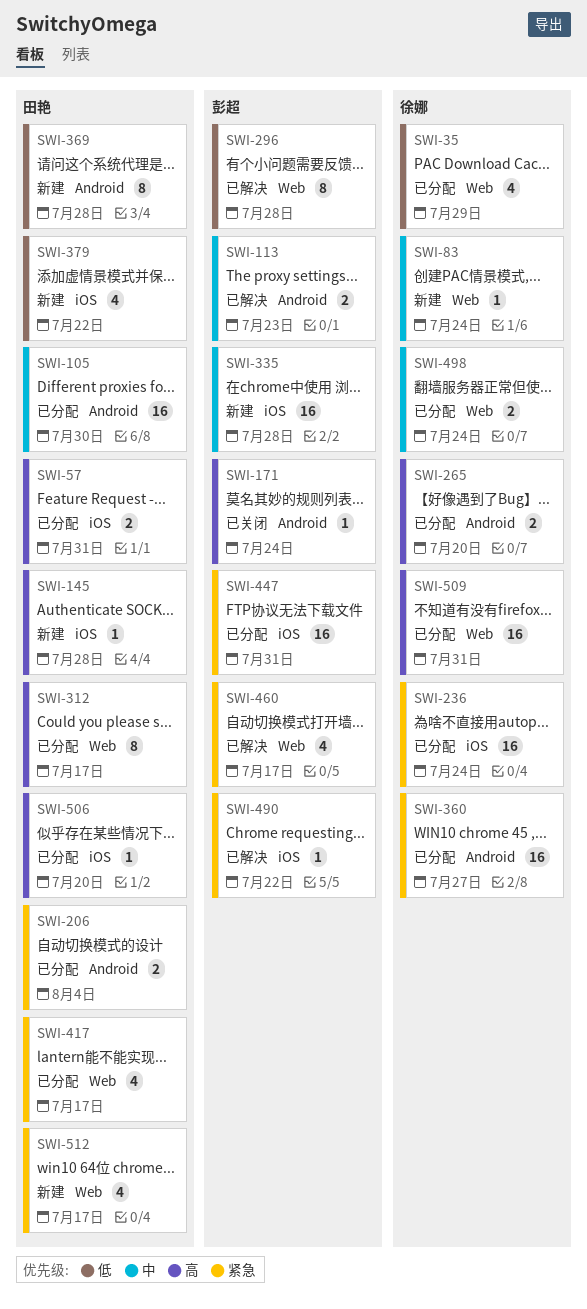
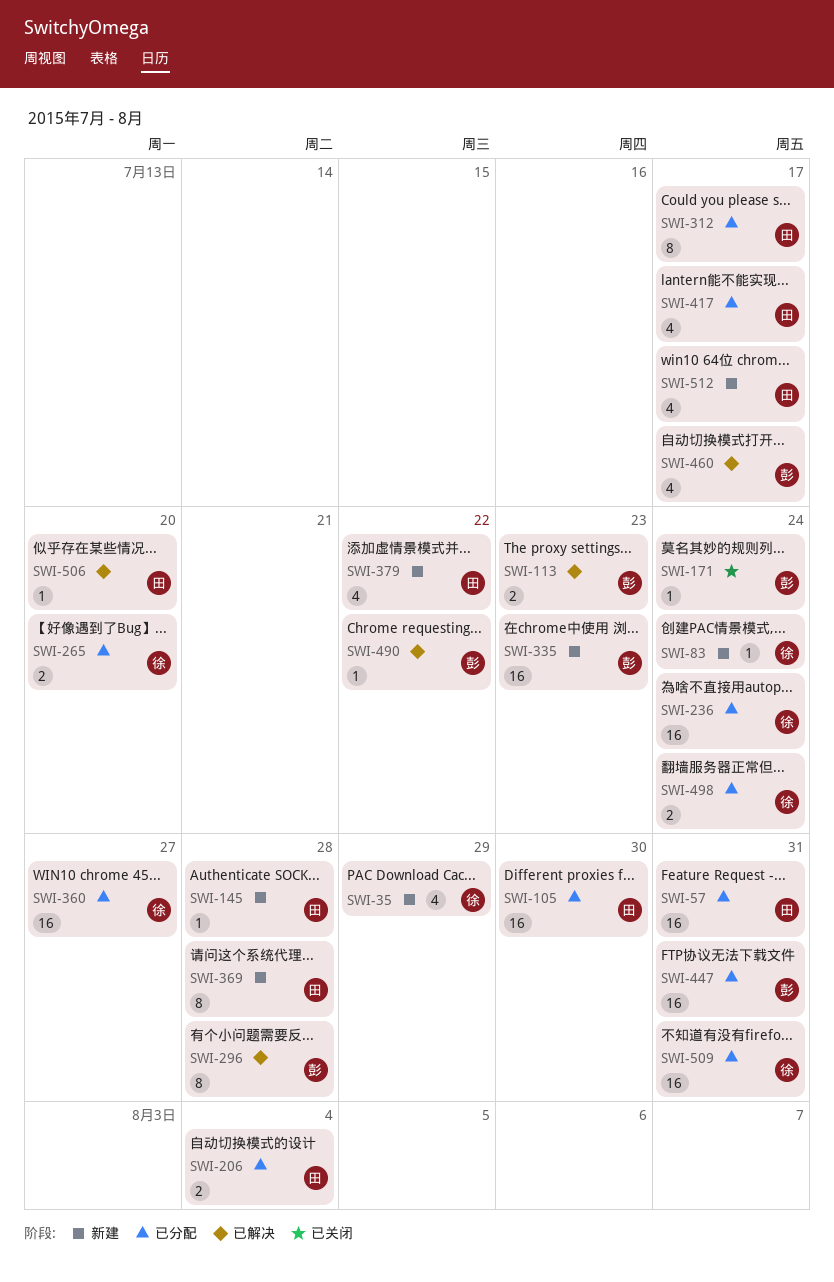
SWI-35, status: 已分配 -> 新建
SWI-57, estimate: 2 -> 16
SWI-335, due: Jul 28 -> Jul 23
SWI-506, status: 已分配 -> 已解决

